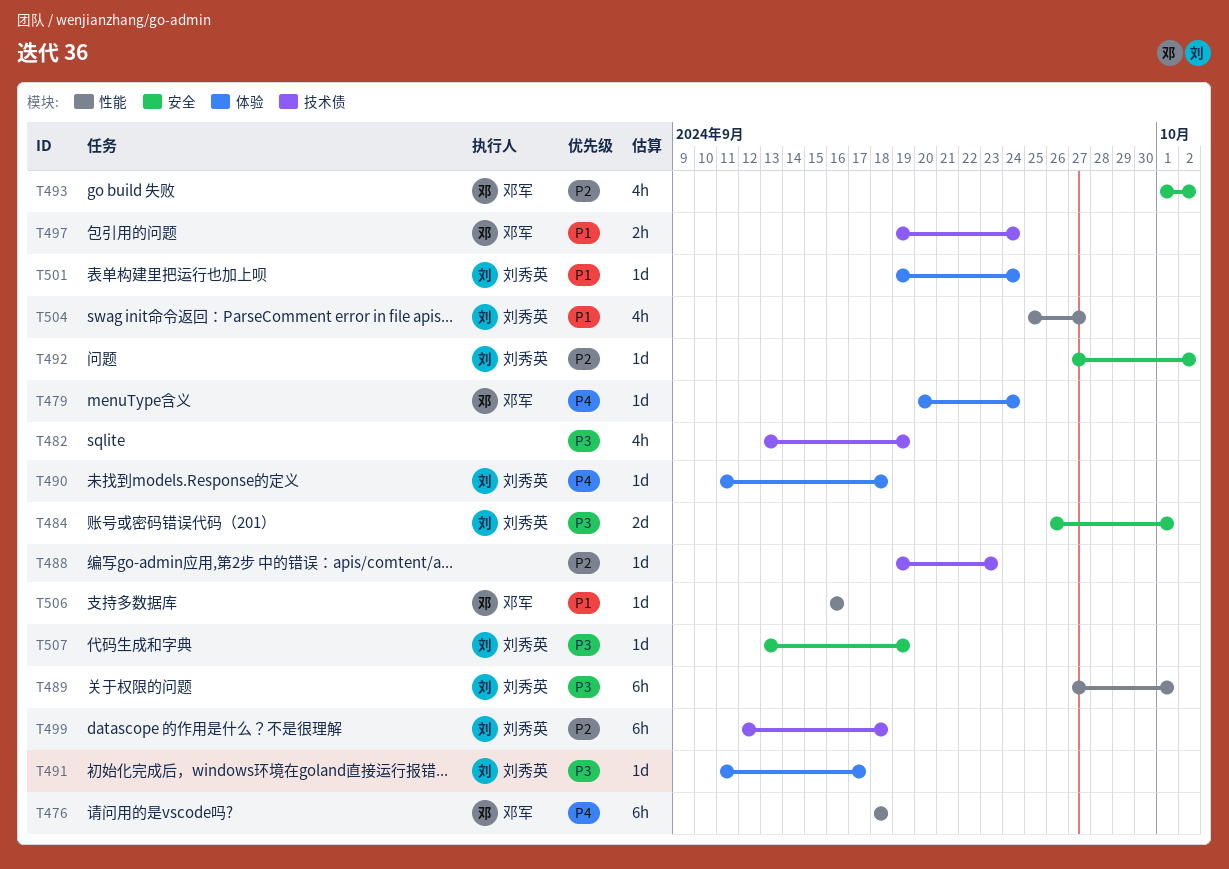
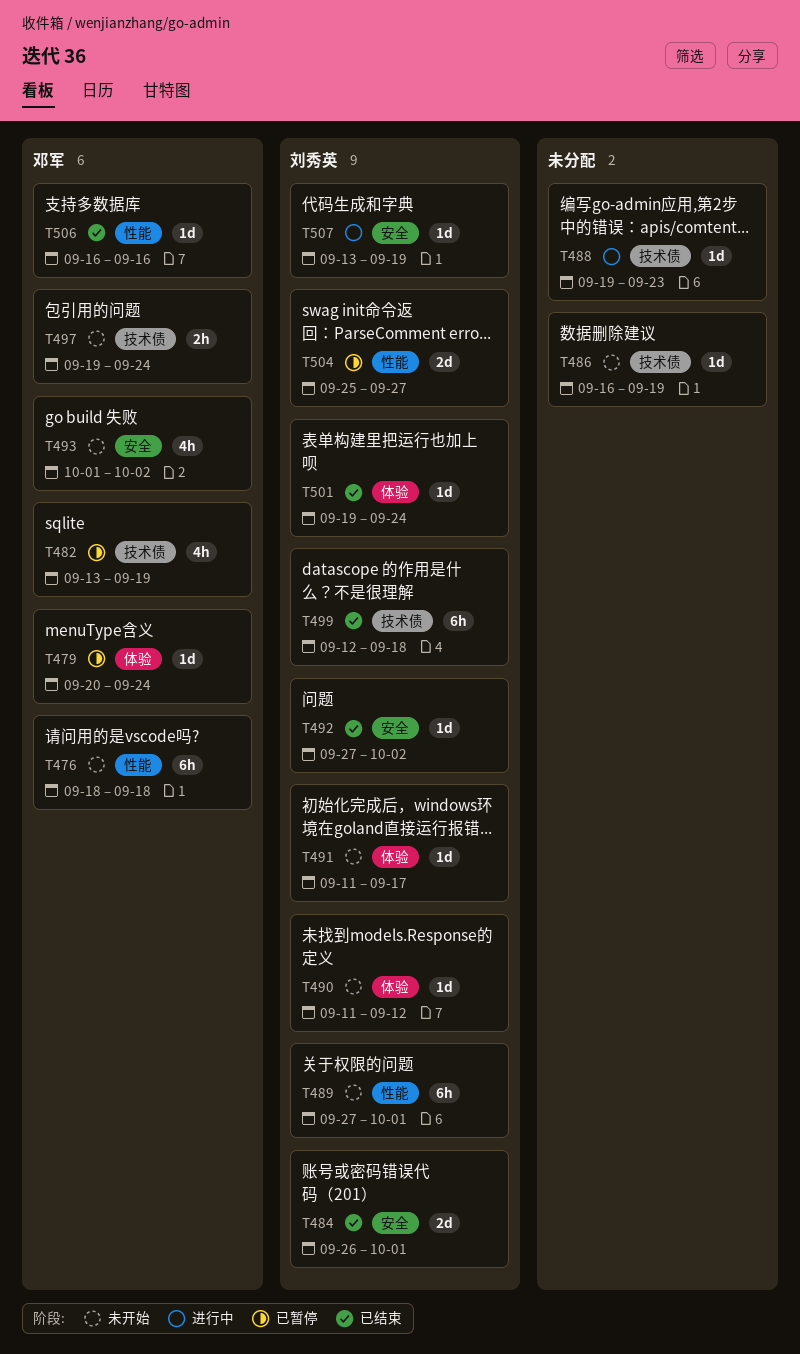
T482, owner: none -> 邓军
T486: none -> present
T490, due: Sep 18 -> Sep 12
T504, estimate: 4h -> 2d

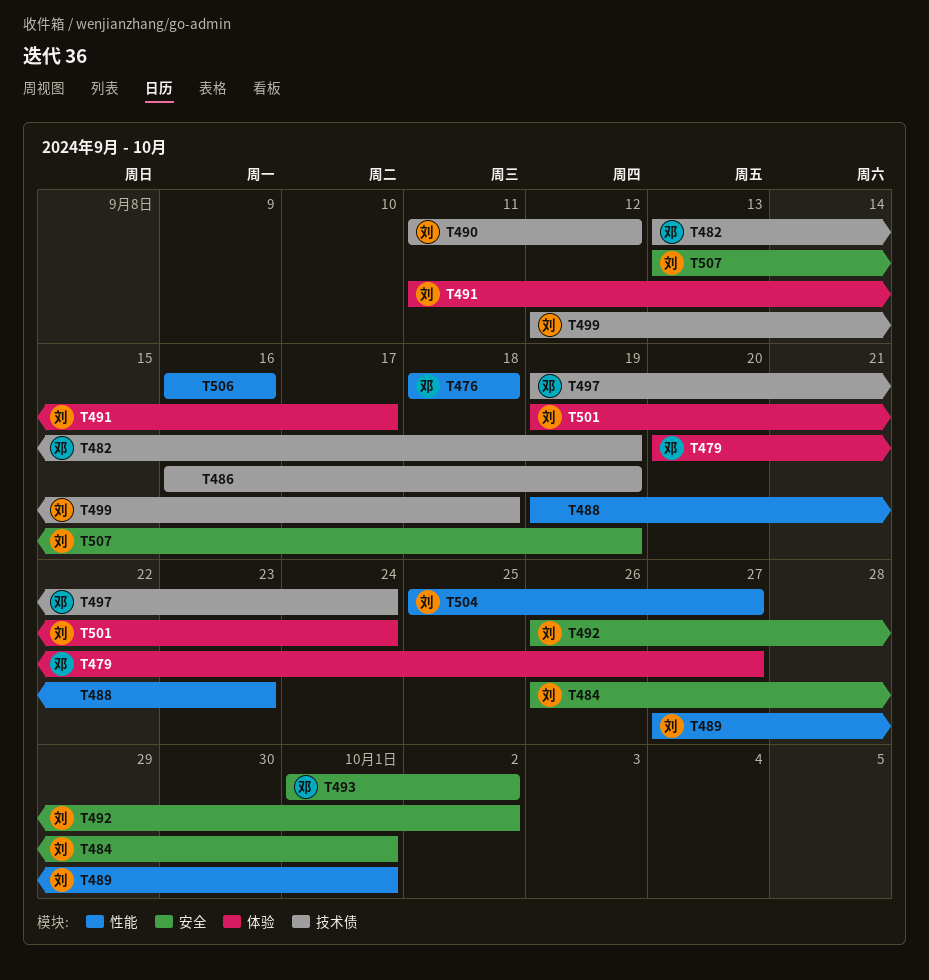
T479, due: Sep 24 -> Sep 27
T488, label: 技术债 -> 性能
T490, label: 体验 -> 技术债
T492, start: Sep 27 -> Sep 26
T506, owner: 邓军 -> none

